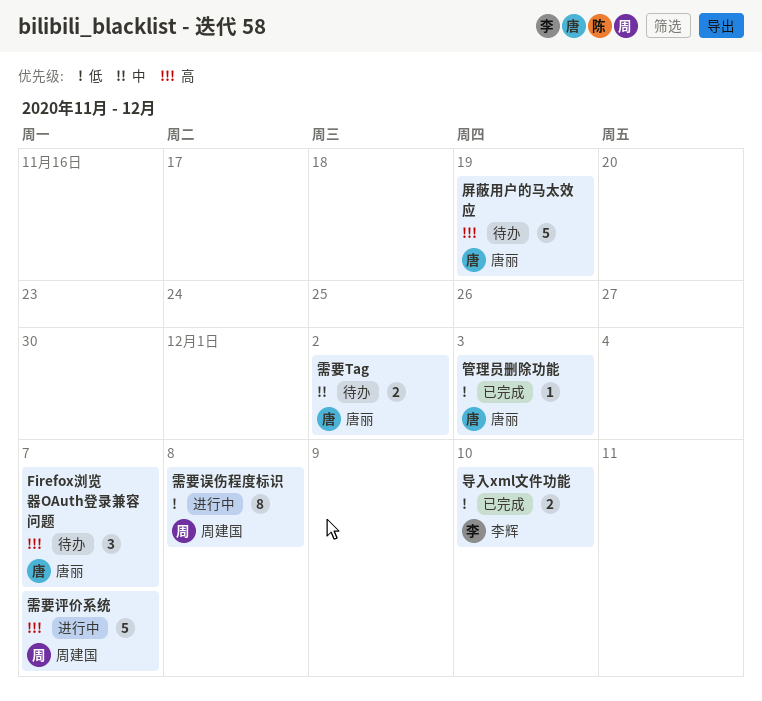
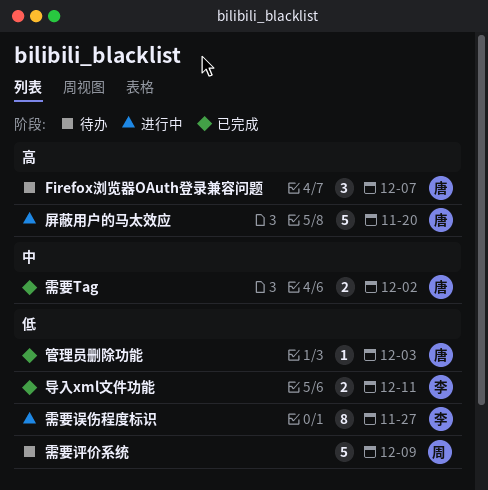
导入xml文件功能, due: Dec 10 -> Dec 11
屏蔽用户的马太效应, status: 待办 -> 进行中
屏蔽用户的马太效应, due: Nov 19 -> Nov 20
需要Tag, status: 待办 -> 已完成
需要评价系统, status: 进行中 -> 待办
需要评价系统, priority: 高 -> 低
需要评价系统, due: Dec 7 -> Dec 9
需要误伤程度标识, owner: 周建国 -> 李辉
需要误伤程度标识, due: Dec 8 -> Nov 27

